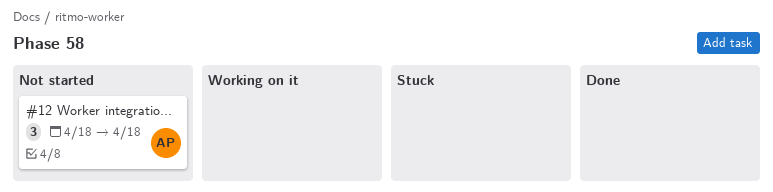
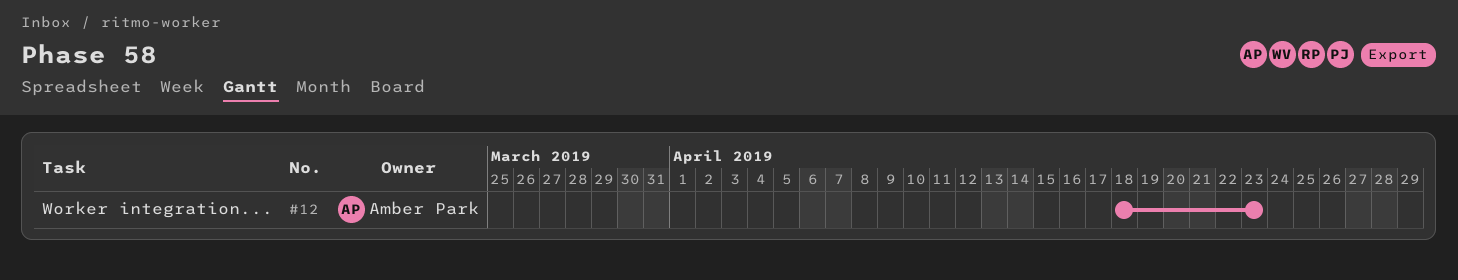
#12, due: Apr 18 -> Apr 23

